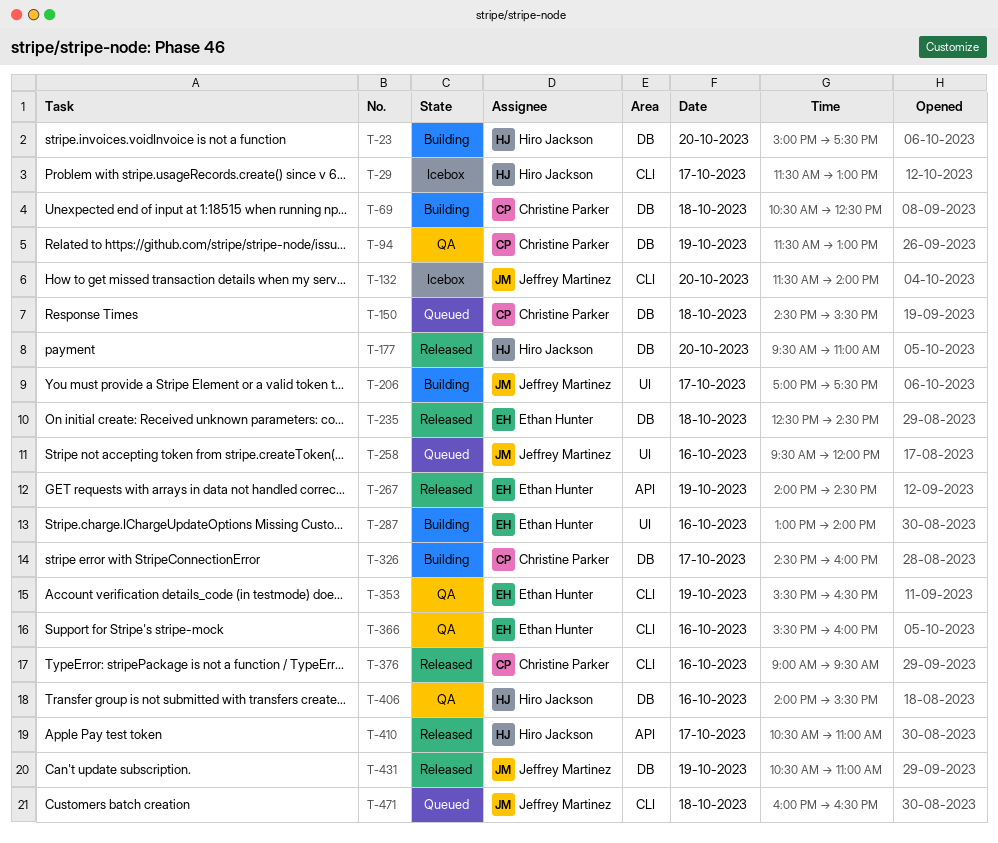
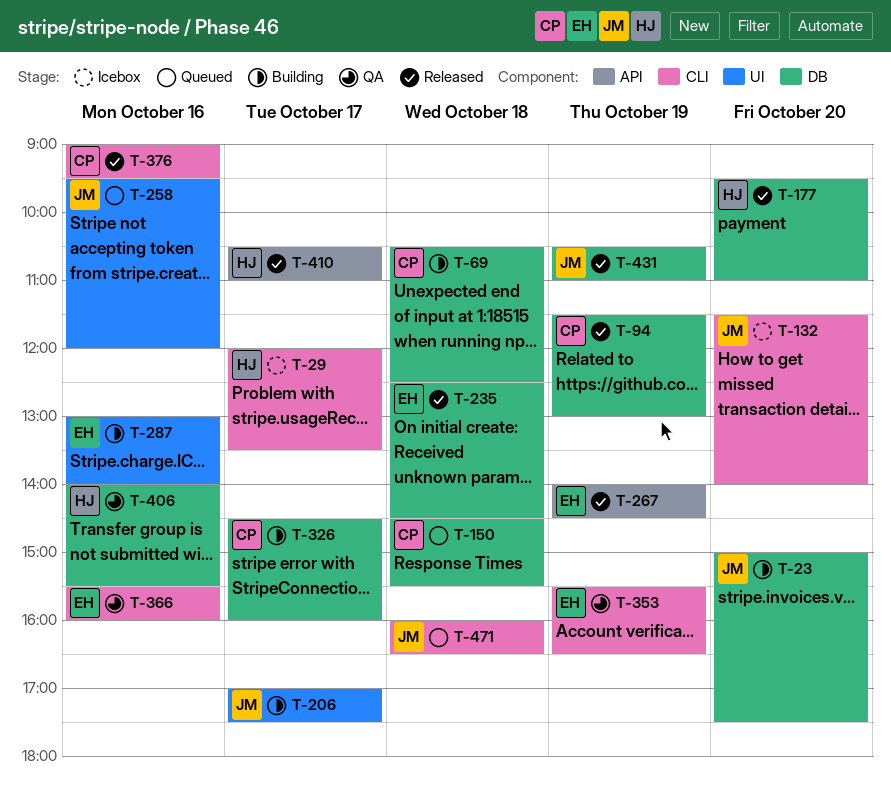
T-23, owner: Hiro Jackson -> Jeffrey Martinez
T-29, begins: 11:30 -> 12:00
T-29, ends: 13:00 -> 13:30
T-94, status: QA -> Released

